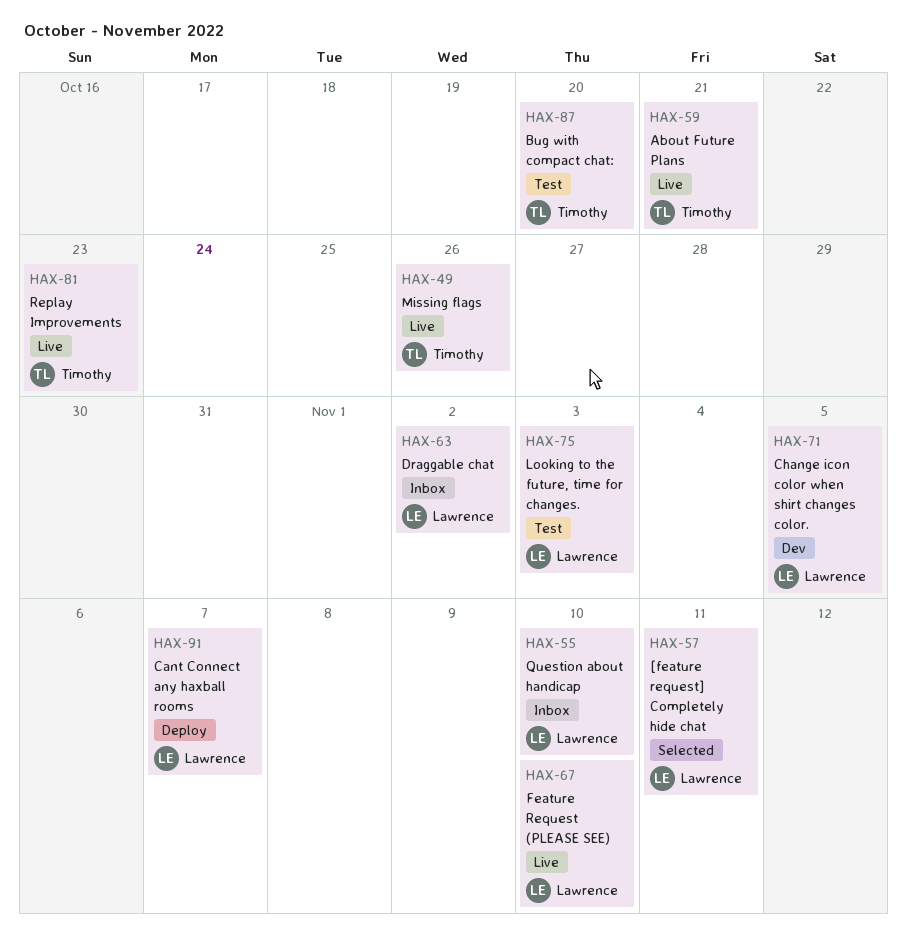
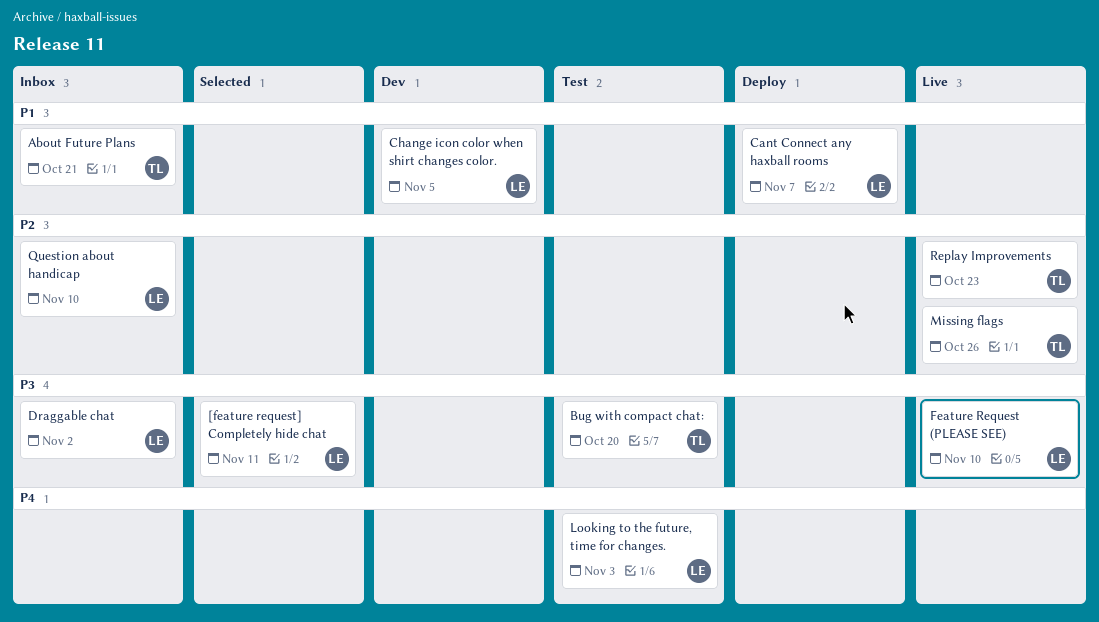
About Future Plans, status: Live -> Inbox

